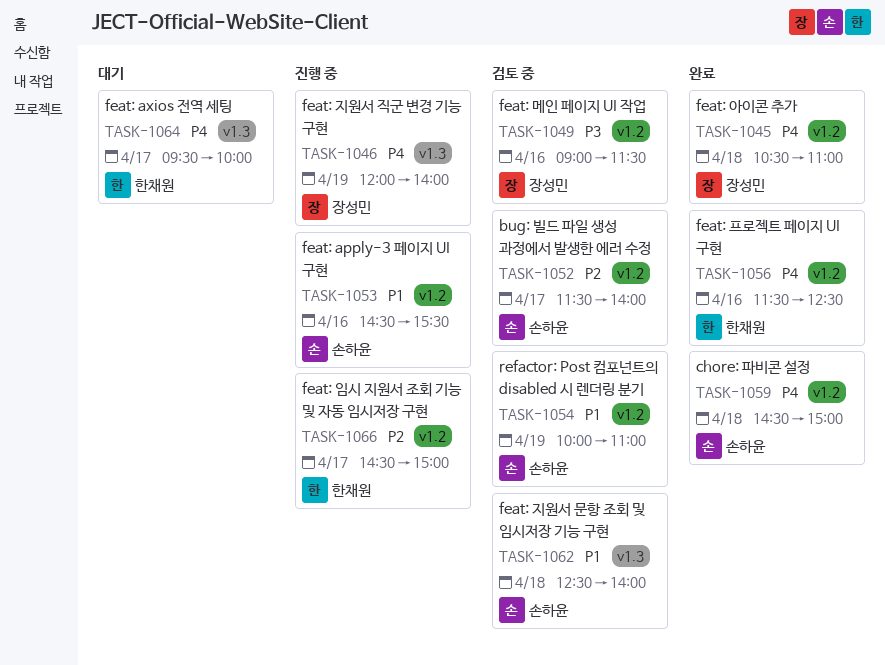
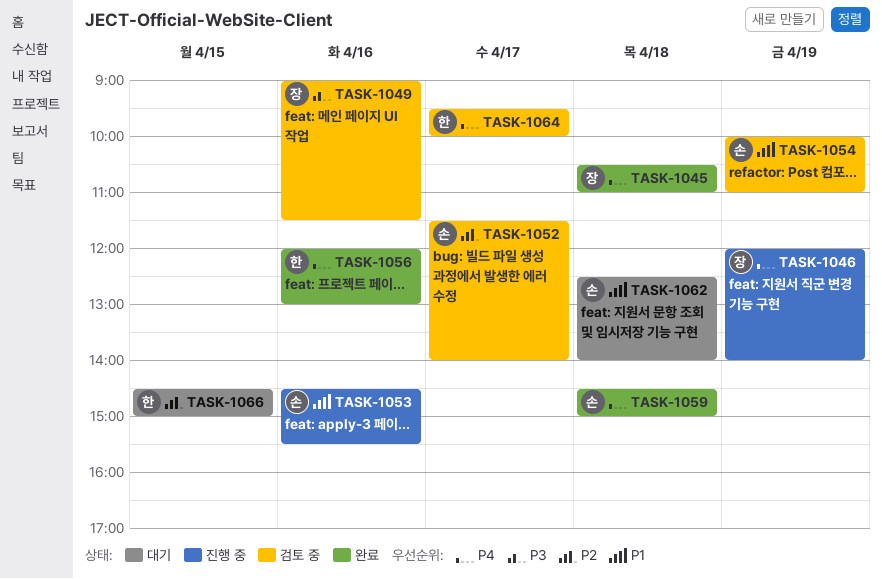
TASK-1056, begins: 11:30 -> 12:00
TASK-1056, ends: 12:30 -> 13:00
TASK-1062, status: 검토 중 -> 대기
TASK-1064, status: 대기 -> 검토 중
TASK-1066, status: 진행 중 -> 대기
TASK-1066, day: Apr 17 -> Apr 15

